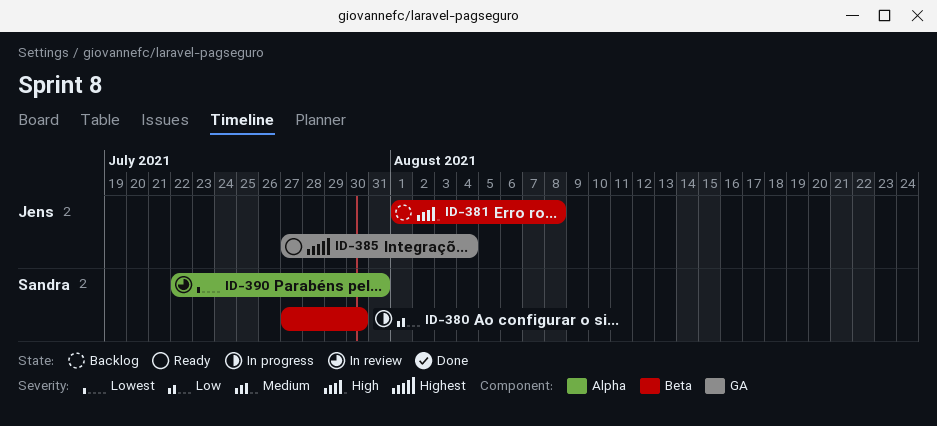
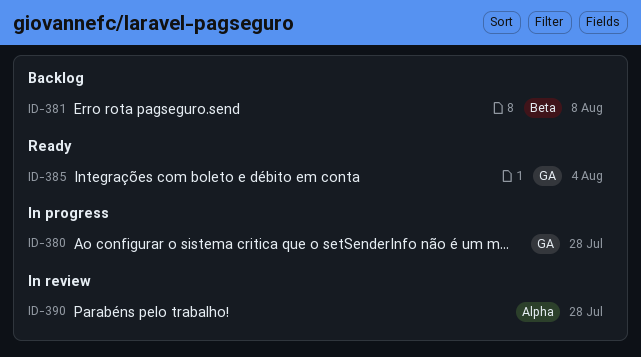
ID-380, label: Beta -> GA
ID-380, due: Jul 30 -> Jul 28
ID-390, due: Jul 31 -> Jul 28

